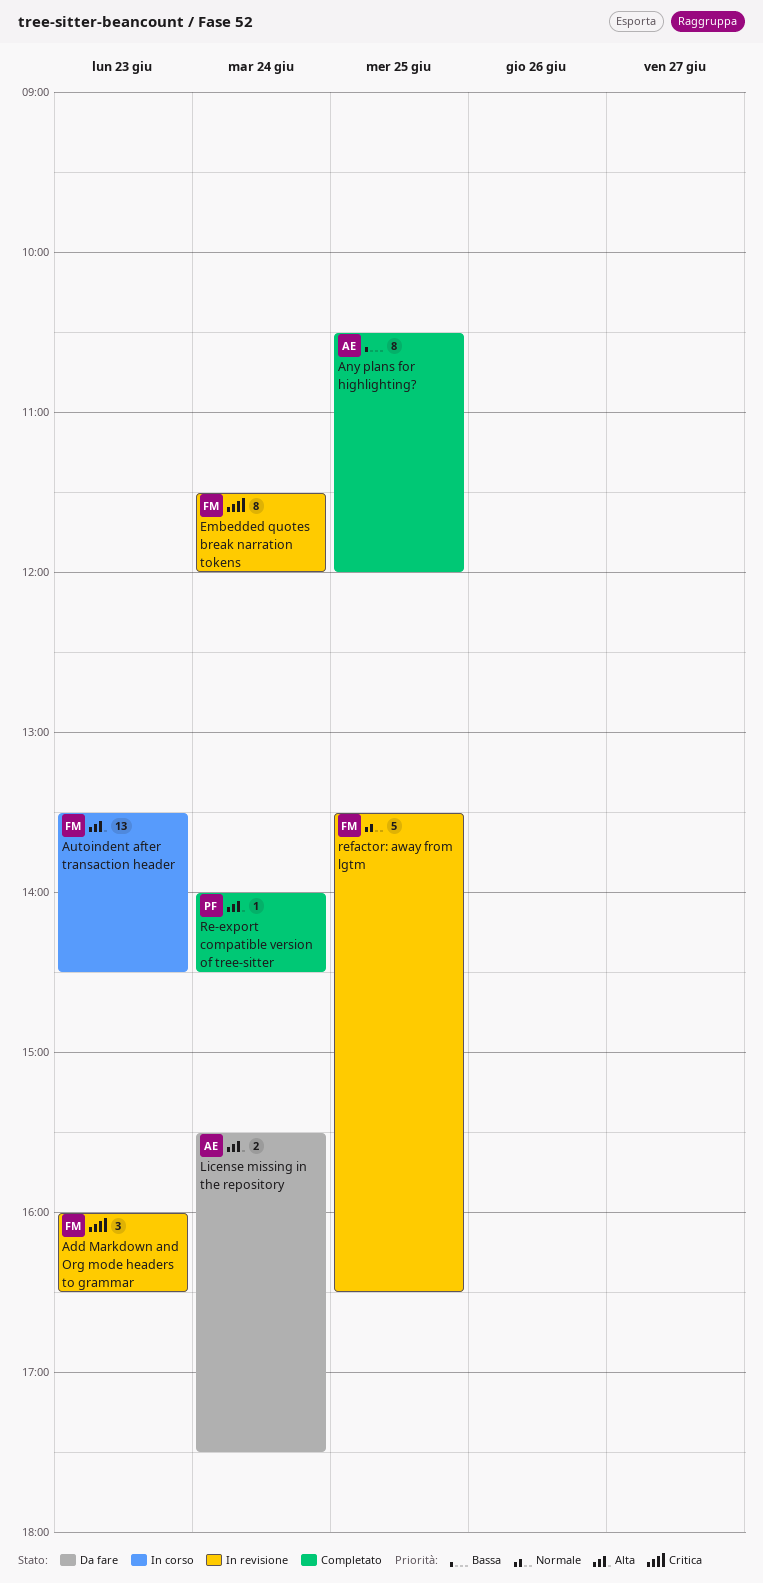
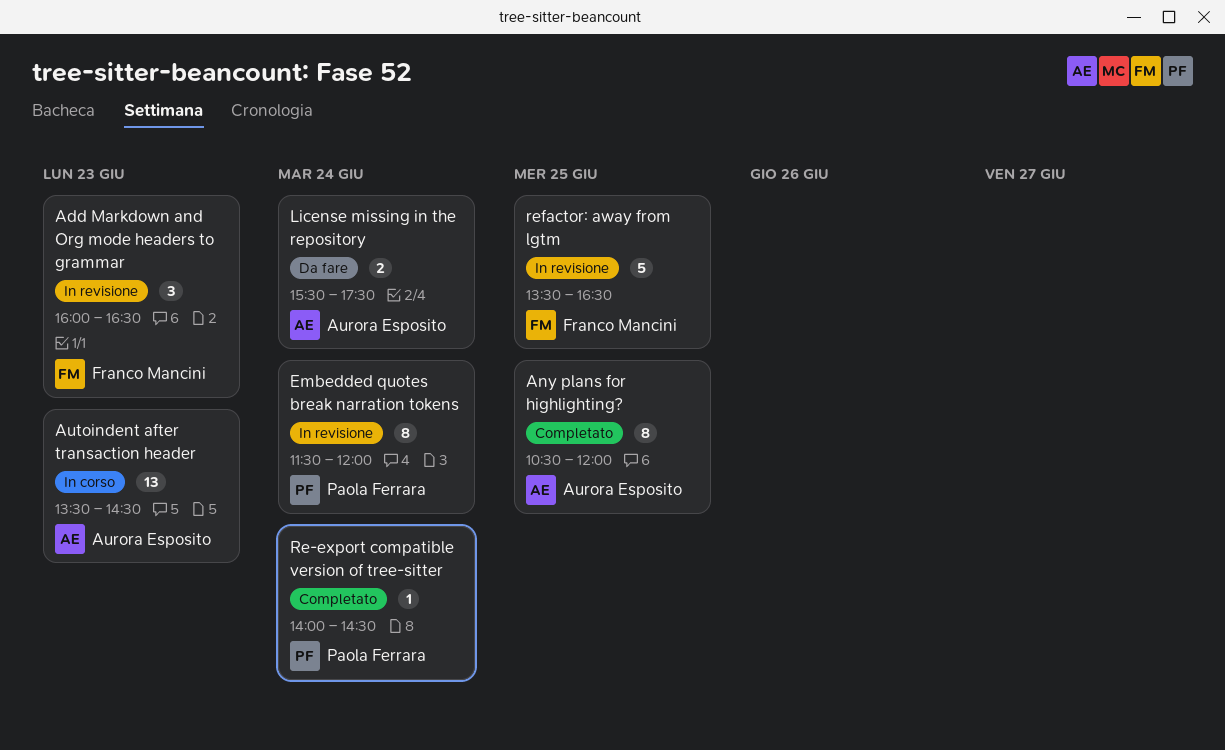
Autoindent after transaction header, owner: Franco Mancini -> Aurora Esposito
Embedded quotes break narration tokens, owner: Franco Mancini -> Paola Ferrara

